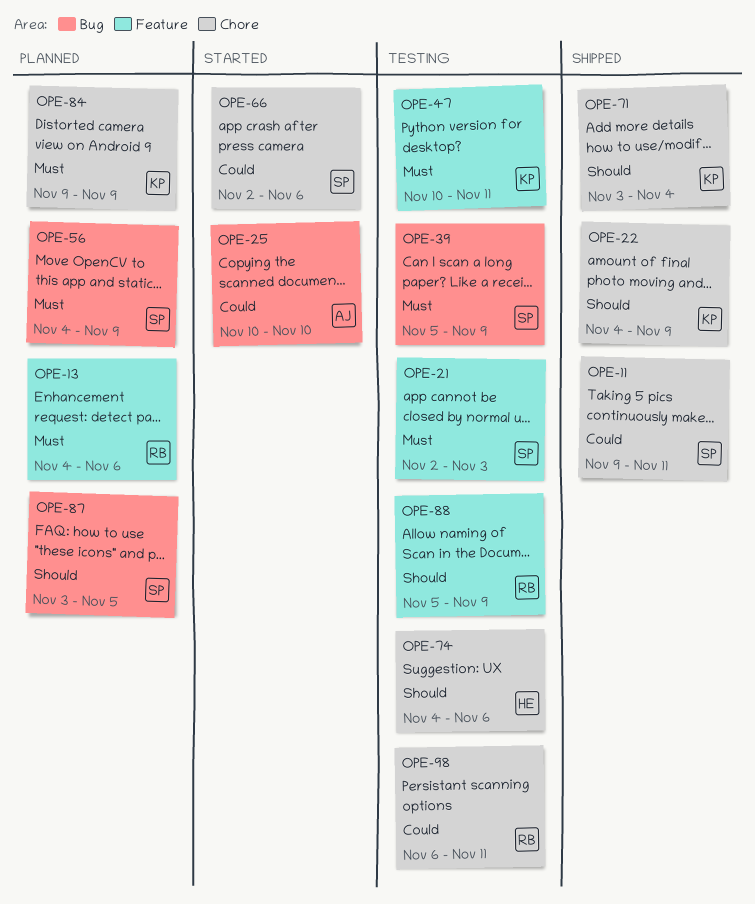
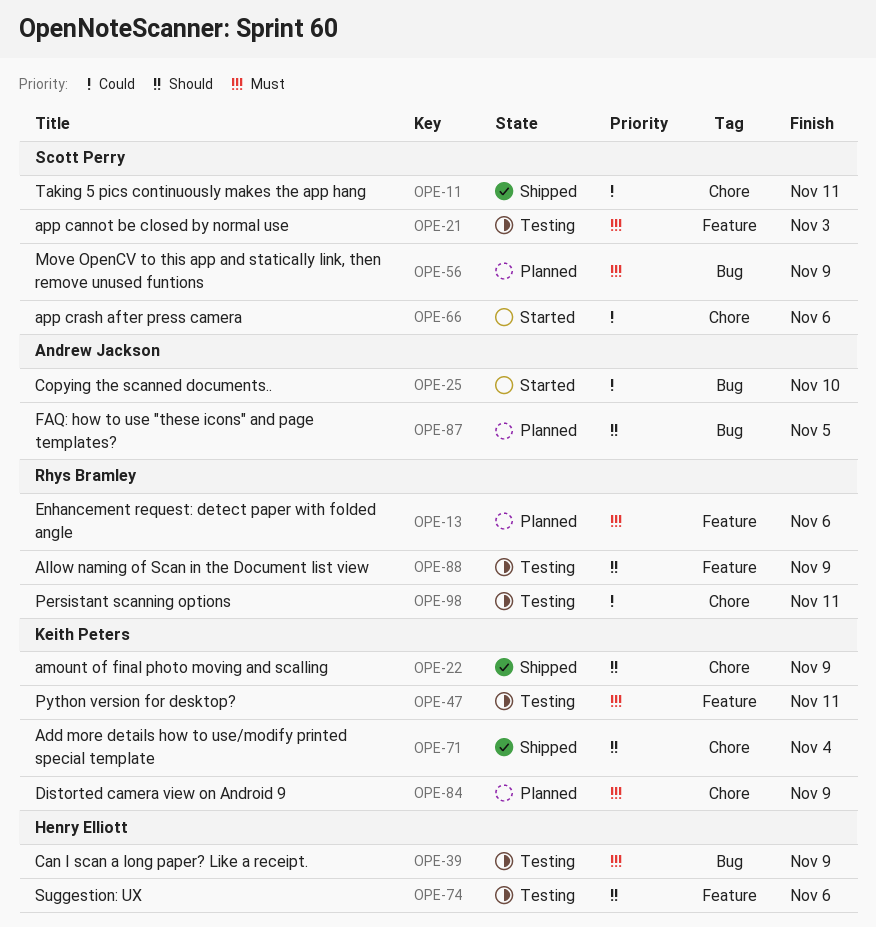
OPE-39, owner: Scott Perry -> Henry Elliott
OPE-74, label: Chore -> Feature
OPE-87, owner: Scott Perry -> Andrew Jackson

